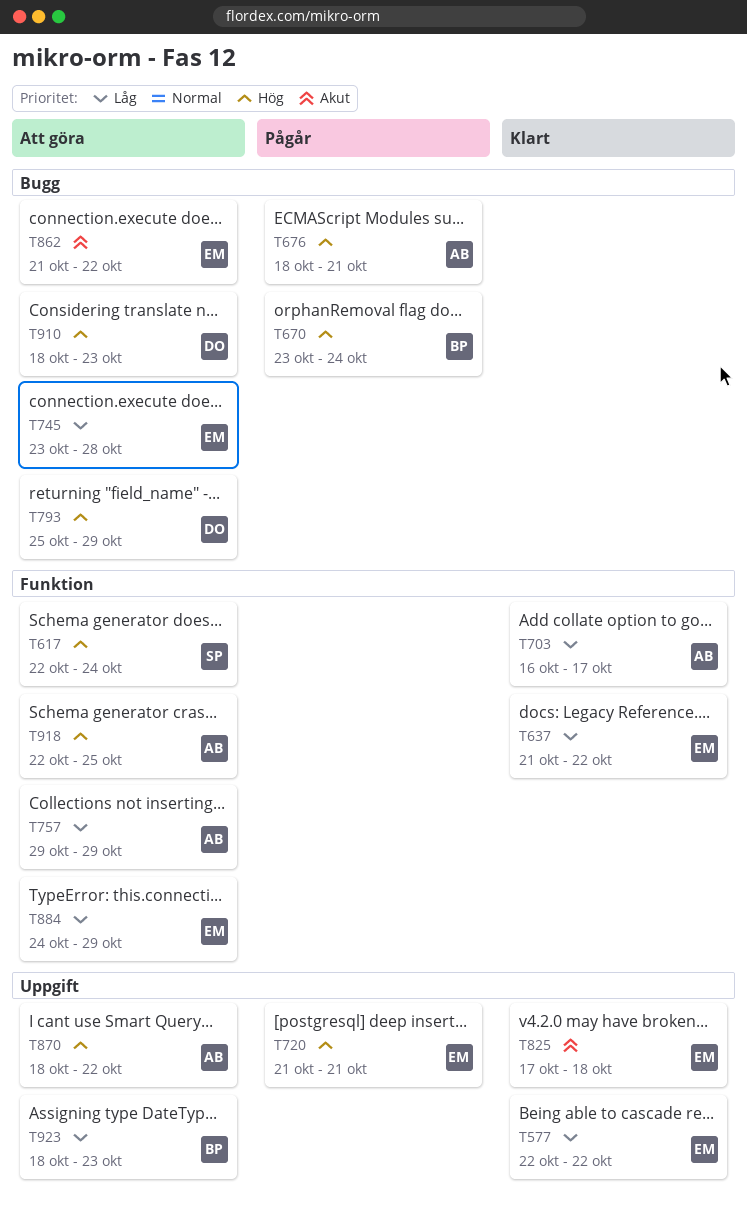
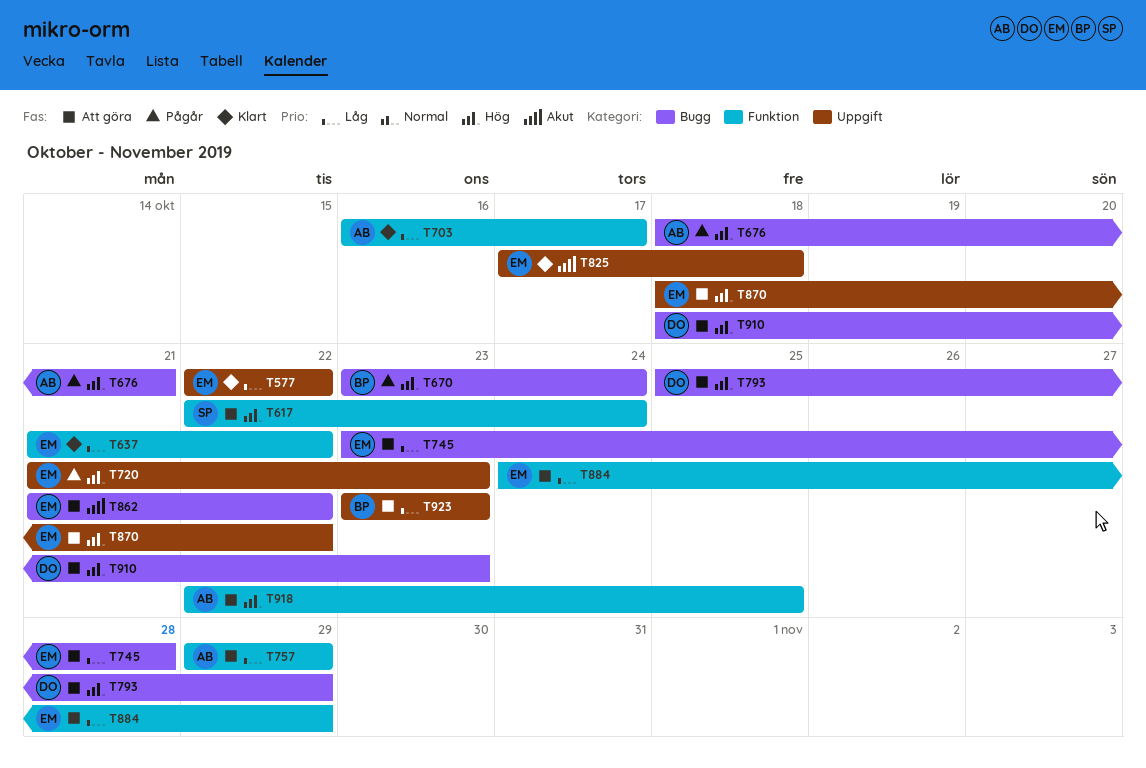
T720, due: Oct 21 -> Oct 23
T870, owner: AB -> EM
T923, start: Oct 18 -> Oct 23

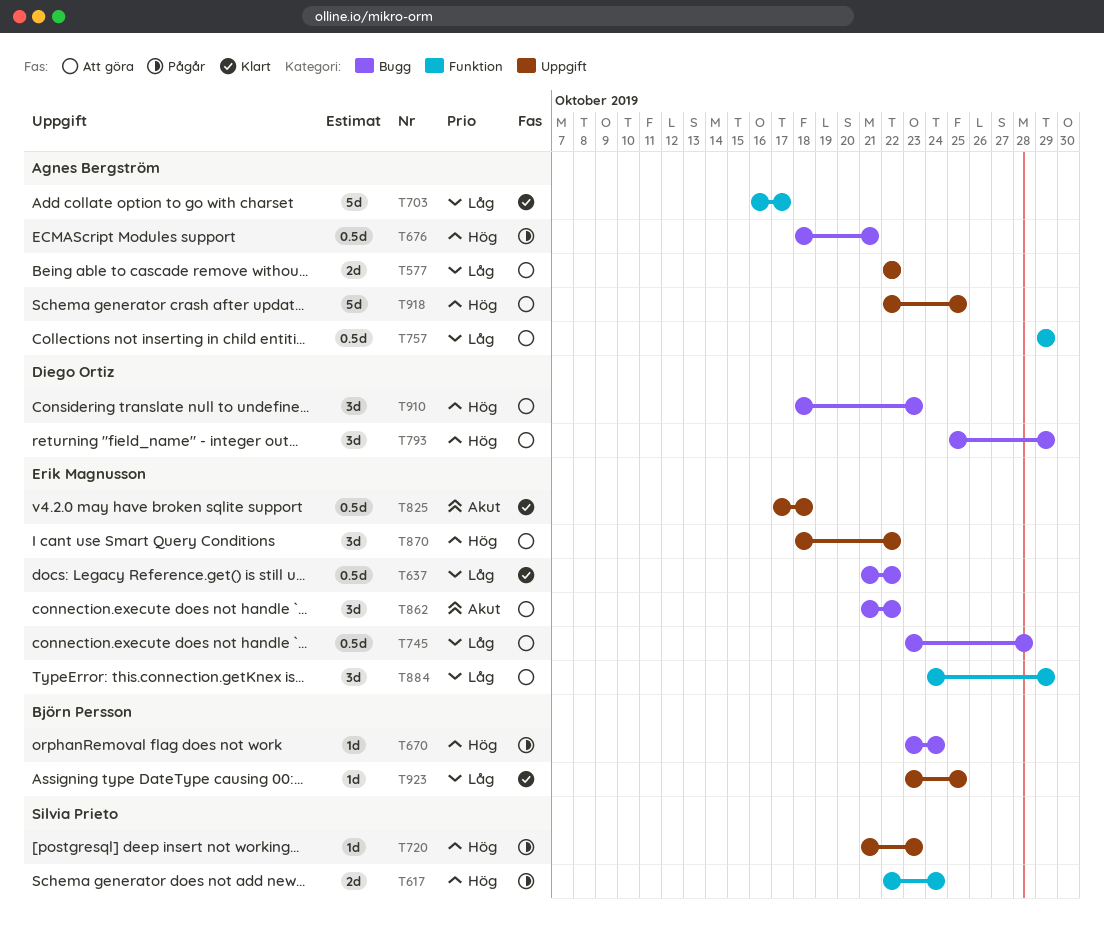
T577, status: Klart -> Att göra
T577, owner: Erik Magnusson -> Agnes Bergström
T617, status: Att göra -> Pågår
T637, label: Funktion -> Bugg
T720, owner: Erik Magnusson -> Silvia Prieto
T918, label: Funktion -> Uppgift
T923, status: Att göra -> Klart
T923, due: Oct 23 -> Oct 25

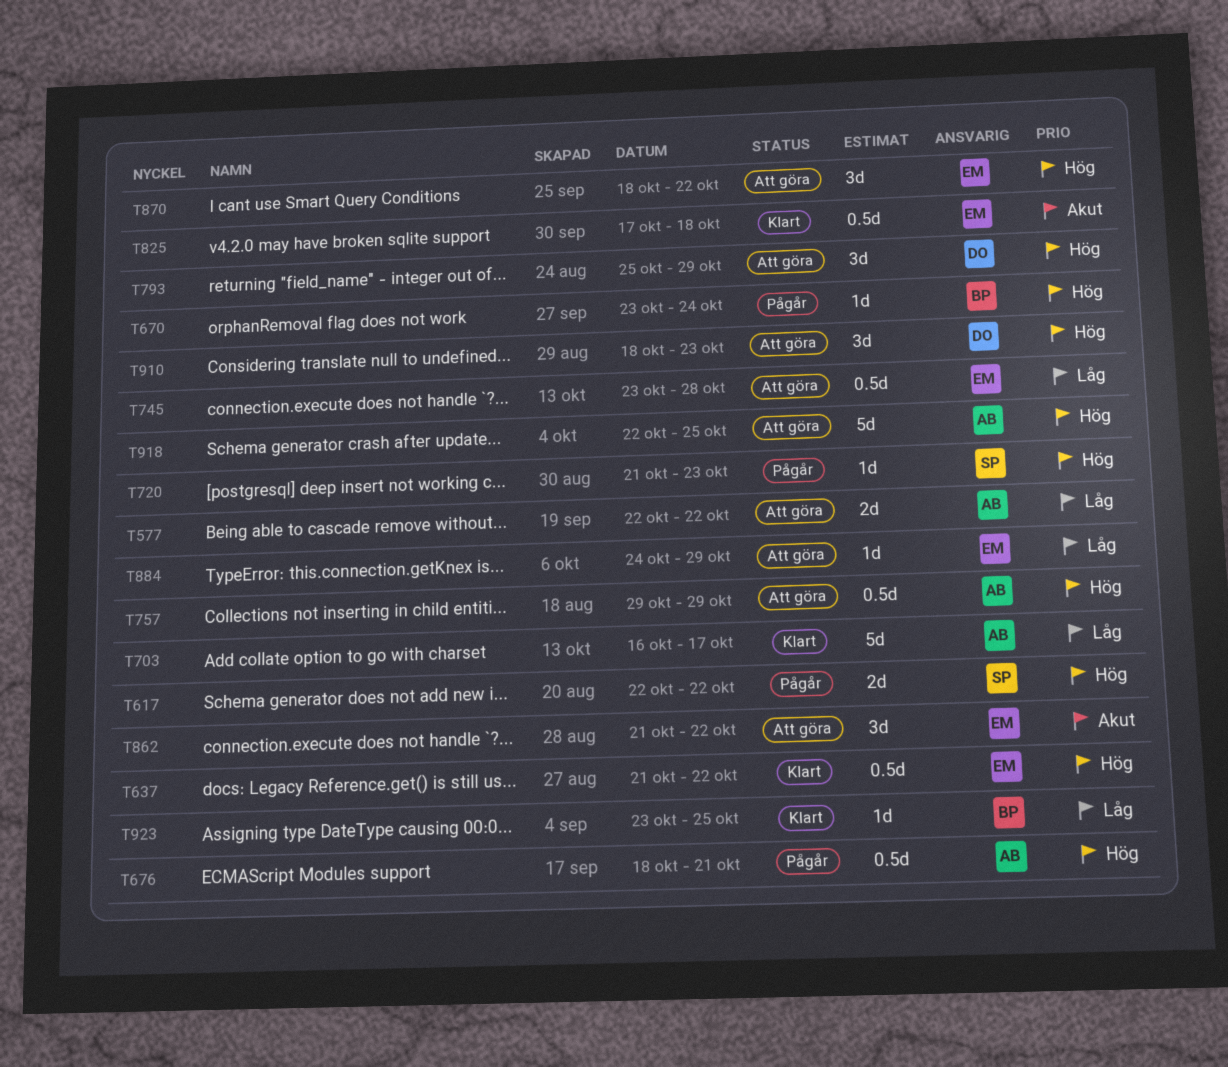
T617, due: Oct 24 -> Oct 22
T637, priority: Låg -> Hög
T757, priority: Låg -> Hög
T884, estimate: 3d -> 1d

